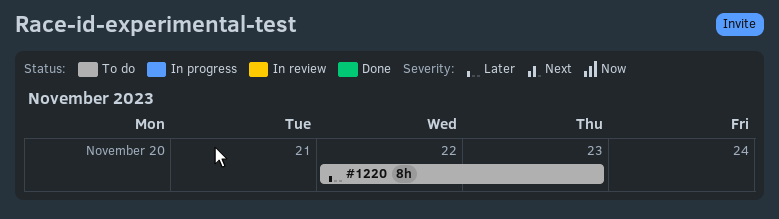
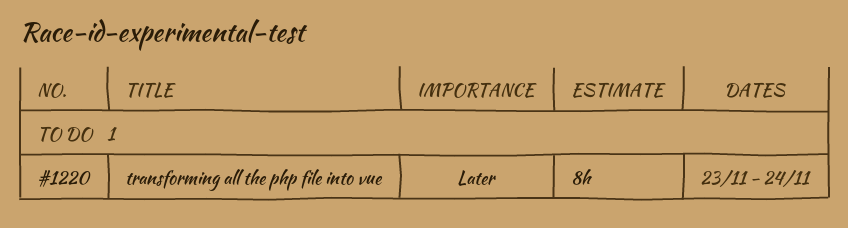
#1220, start: Nov 22 -> Nov 23
#1220, due: Nov 23 -> Nov 24

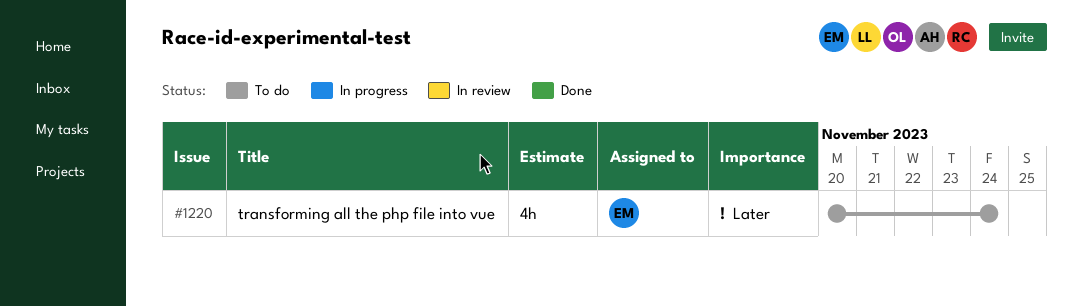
#1220, estimate: 8h -> 4h
#1220, start: Nov 23 -> Nov 20

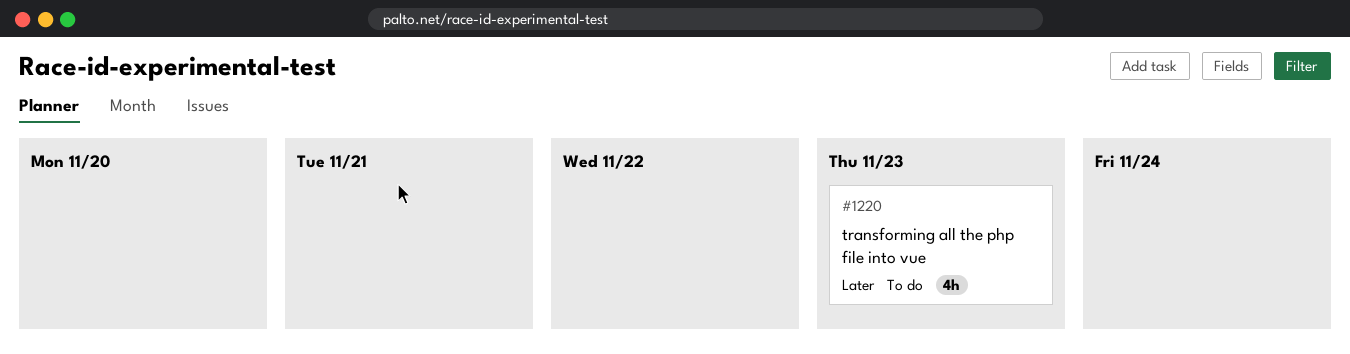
#1220, due: Nov 24 -> Nov 23

